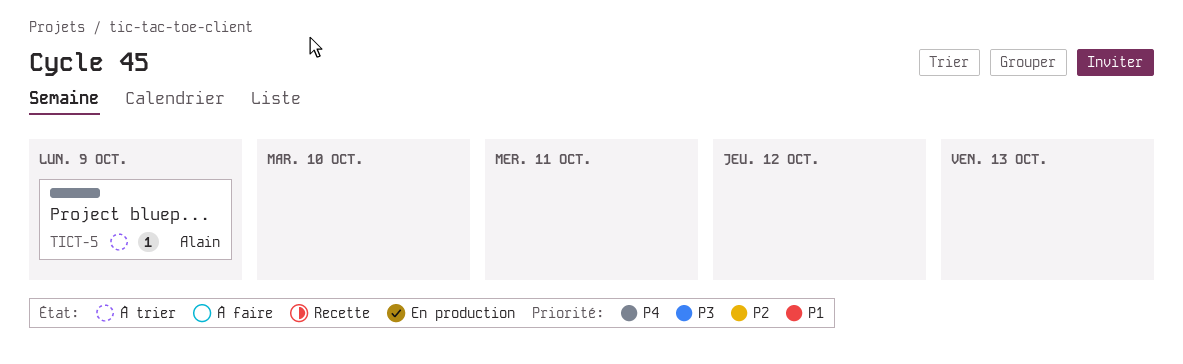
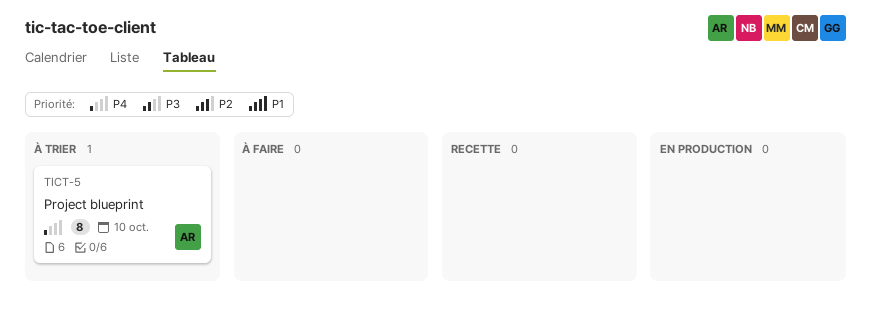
TICT-5, estimate: 1 -> 8
TICT-5, due: Oct 9 -> Oct 10

